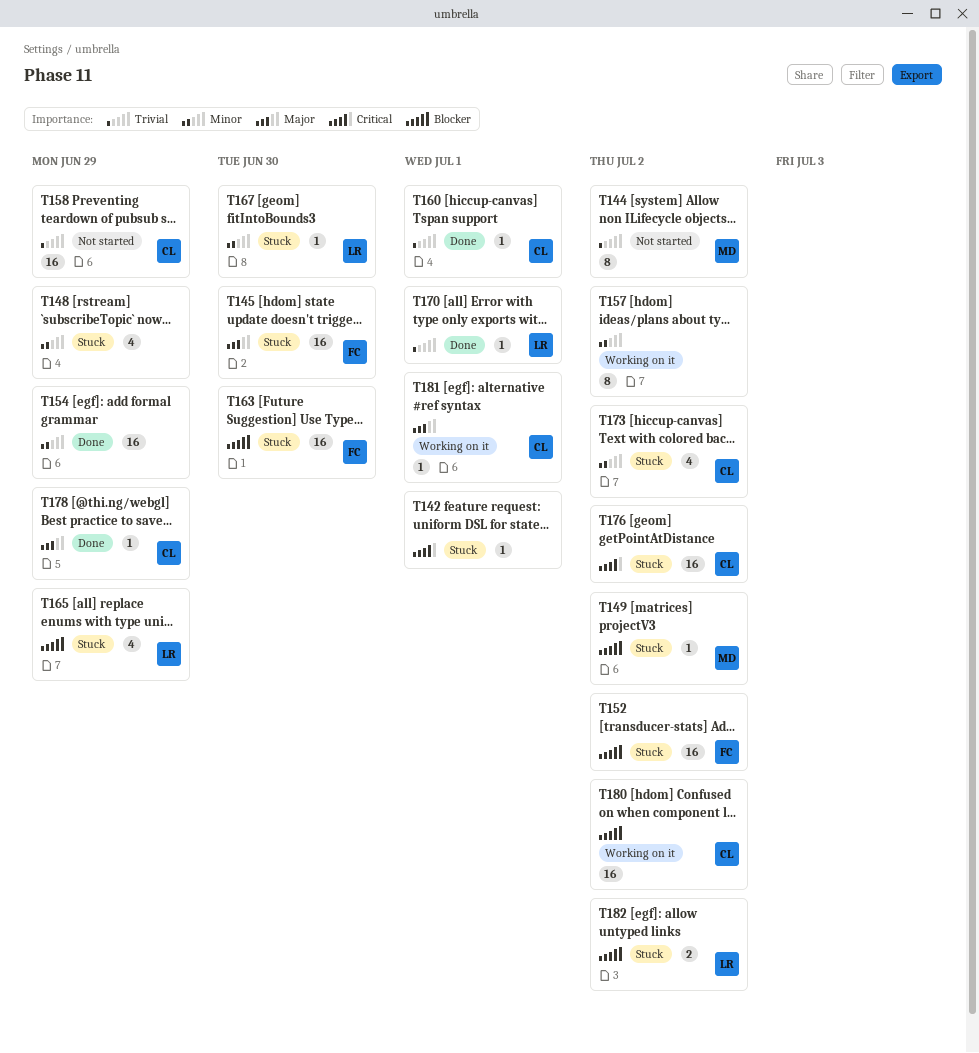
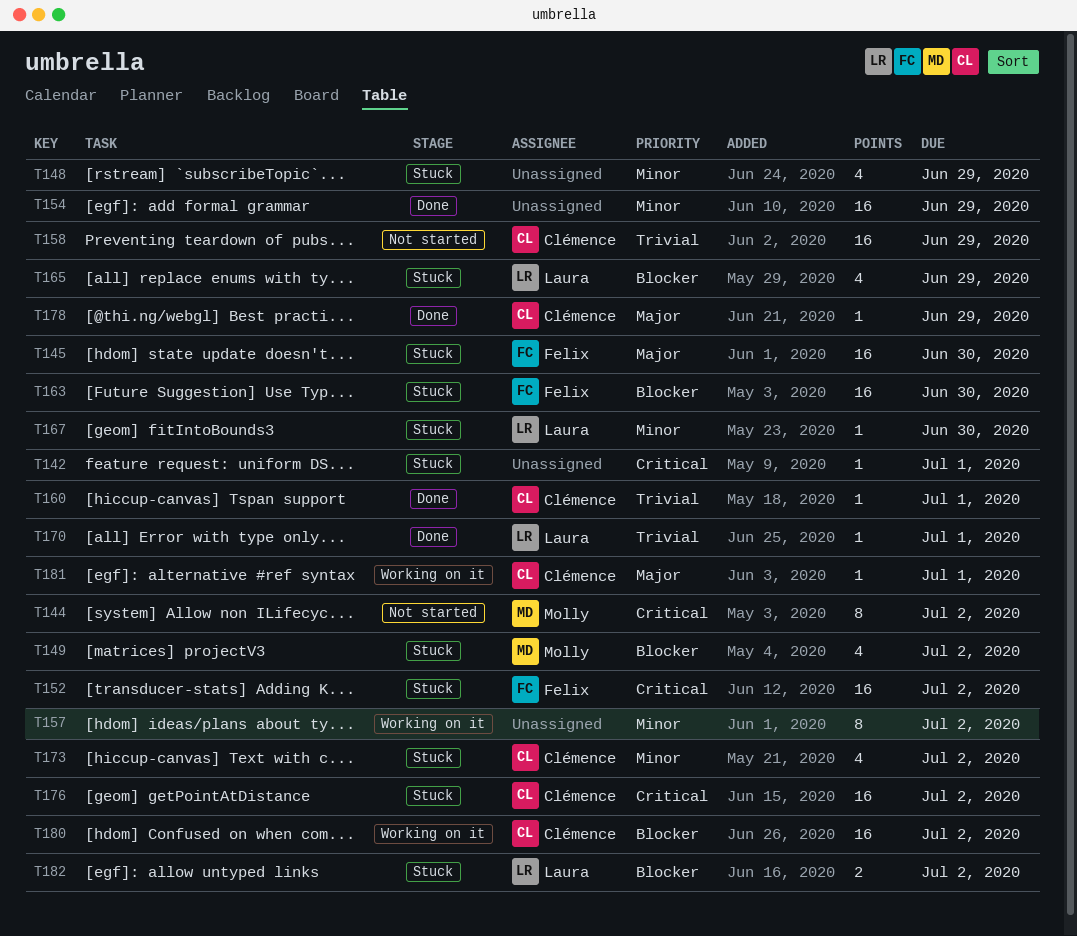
T144, priority: Trivial -> Critical
T149, estimate: 1 -> 4
T152, priority: Blocker -> Critical

